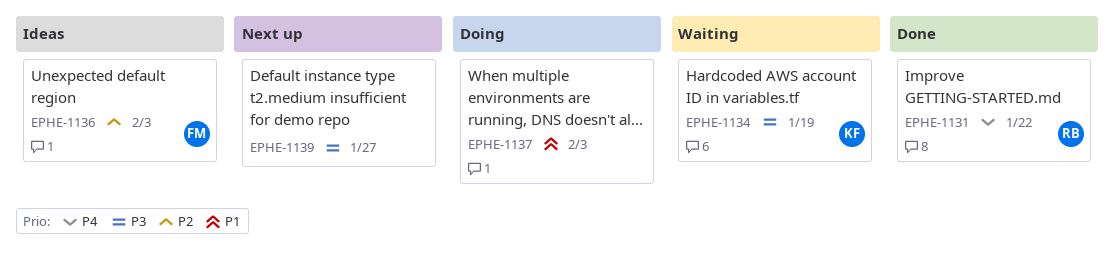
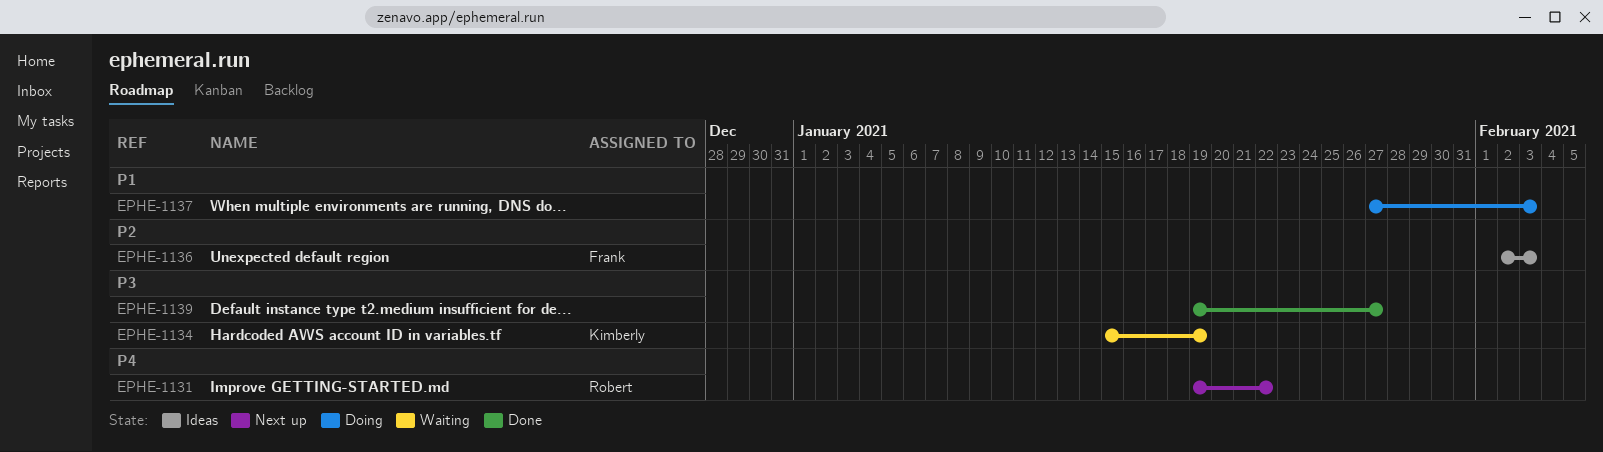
EPHE-1131, status: Done -> Next up
EPHE-1139, status: Next up -> Done

